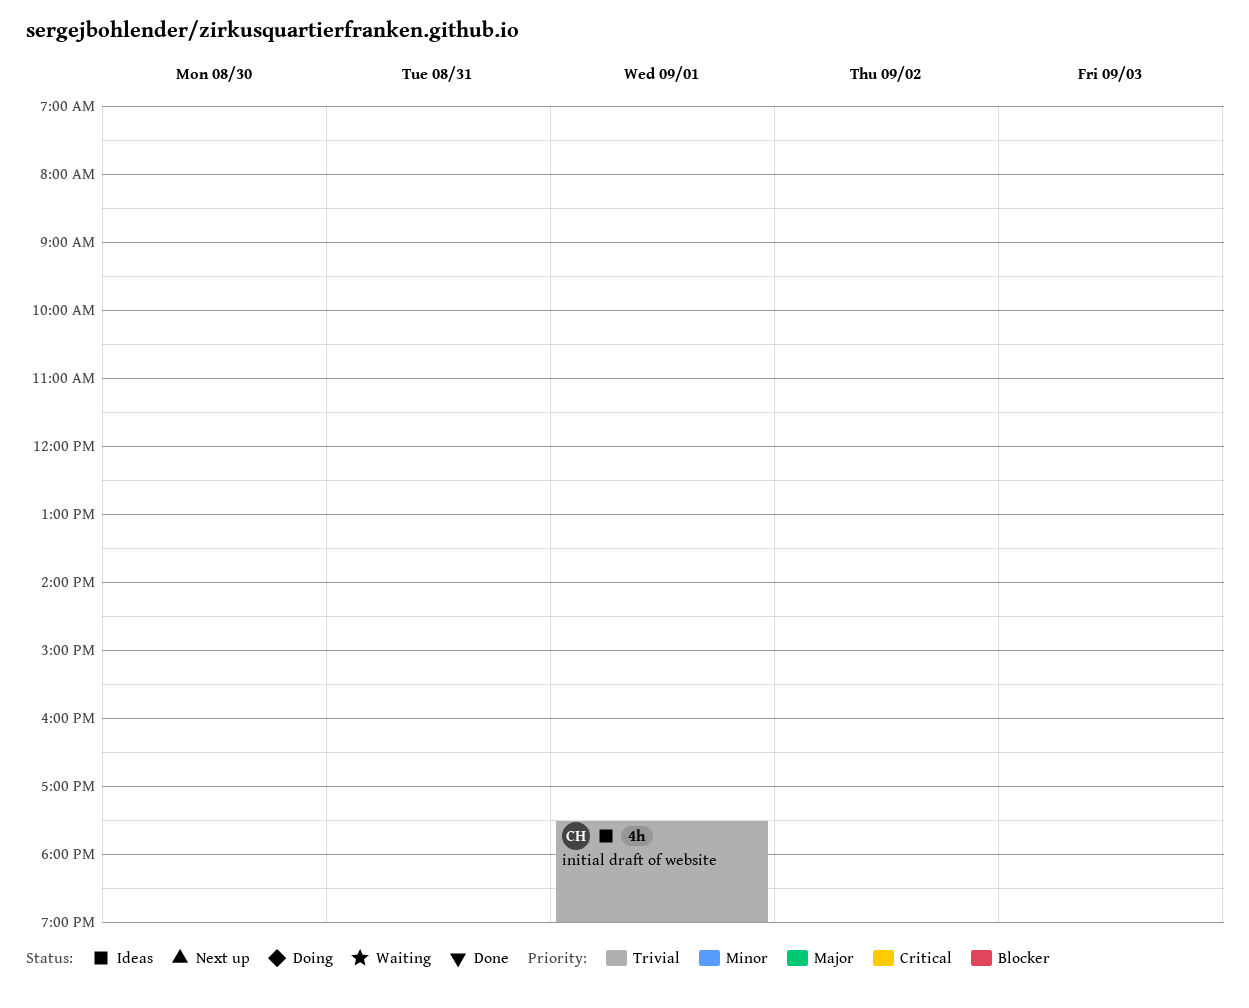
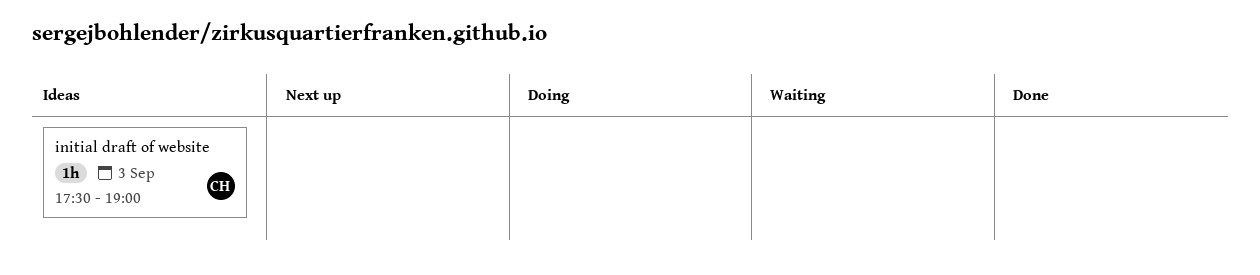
initial draft of website, estimate: 4h -> 1h
initial draft of website, day: Sep 1 -> Sep 3

